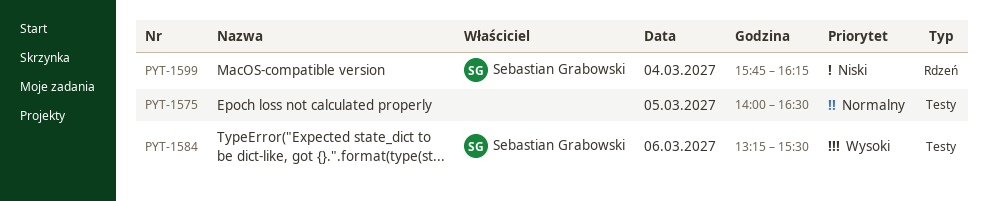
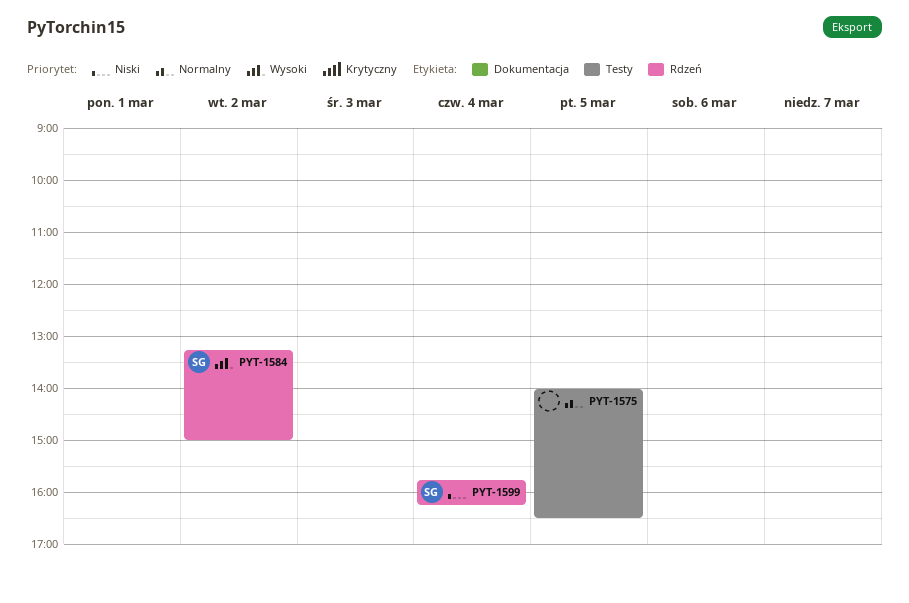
PYT-1584, label: Testy -> Rdzeń
PYT-1584, day: Mar 6 -> Mar 2
PYT-1584, ends: 15:30 -> 15:00

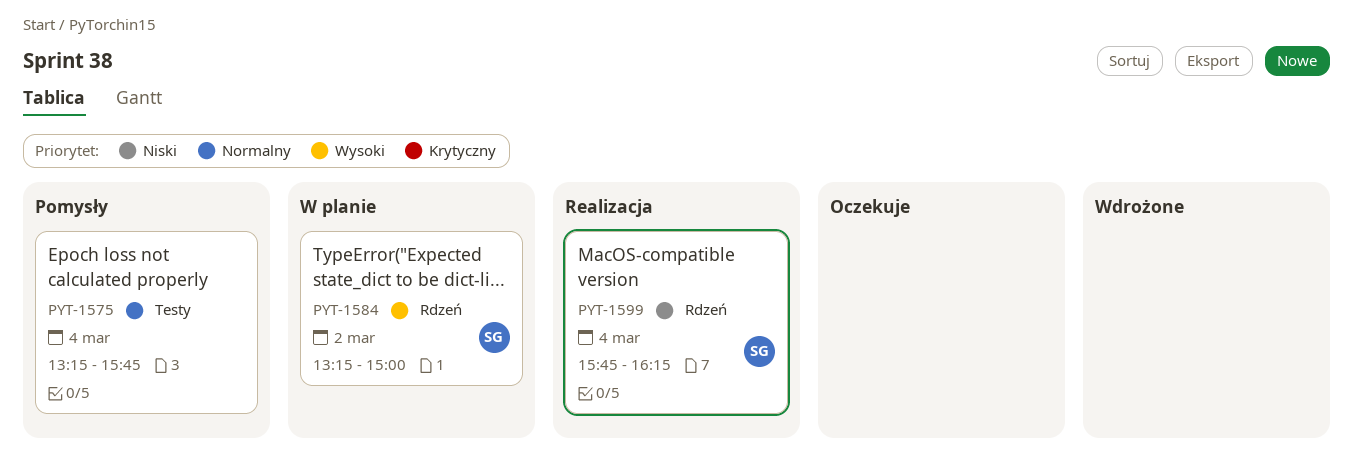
PYT-1575, day: Mar 5 -> Mar 4
PYT-1575, begins: 14:00 -> 13:15
PYT-1575, ends: 16:30 -> 15:45

